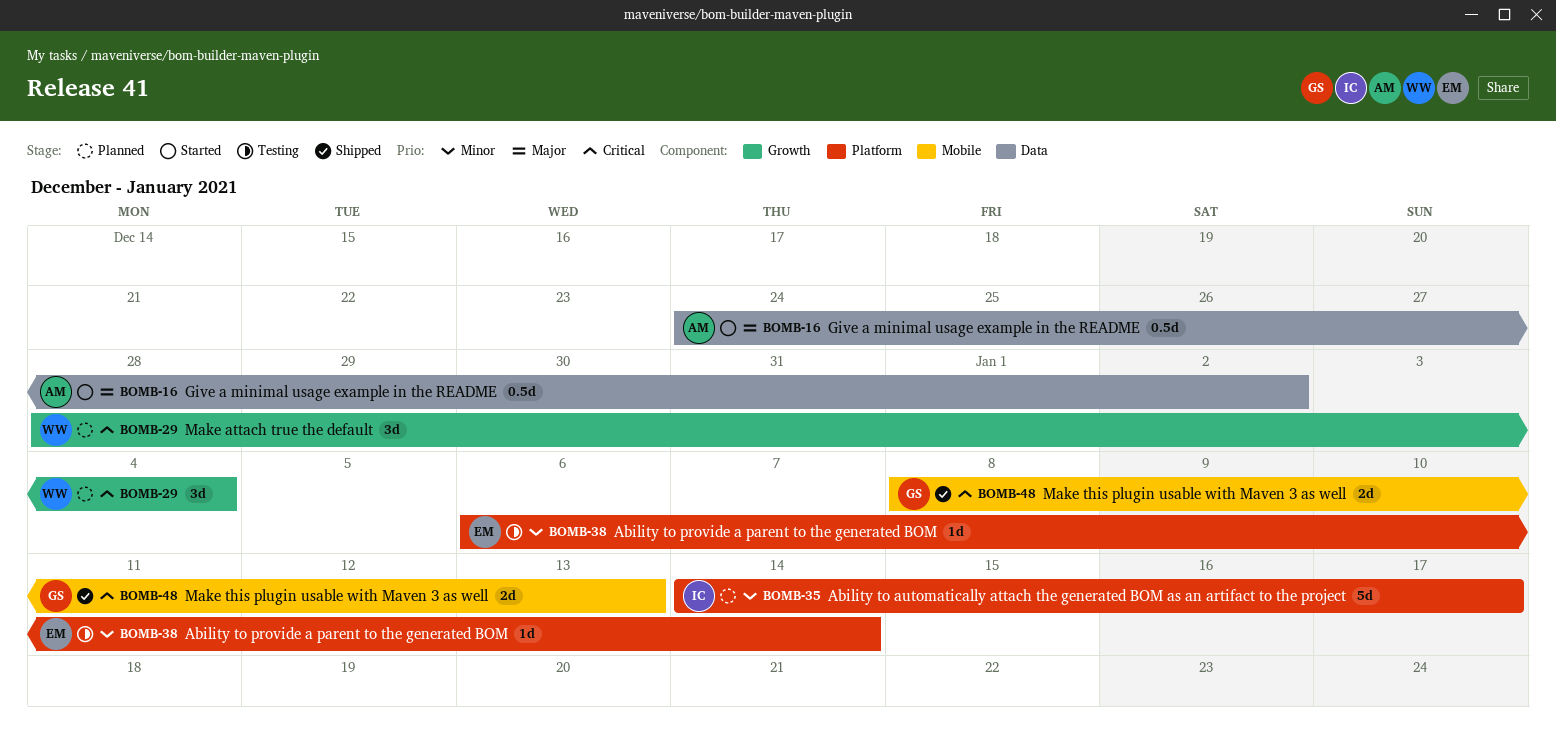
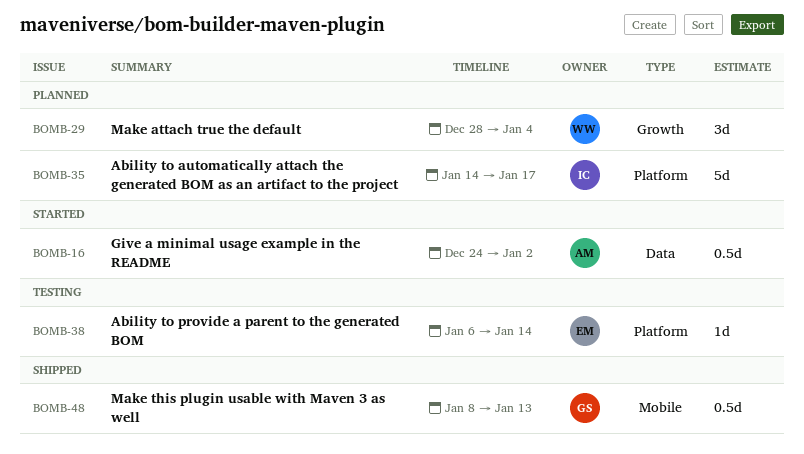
BOMB-48, estimate: 2d -> 0.5d

